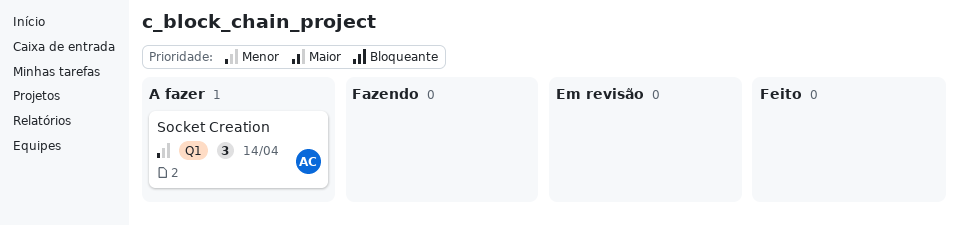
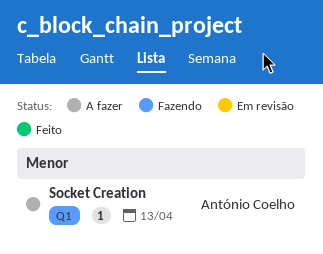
Socket Creation, estimate: 3 -> 1
Socket Creation, due: Apr 14 -> Apr 13

